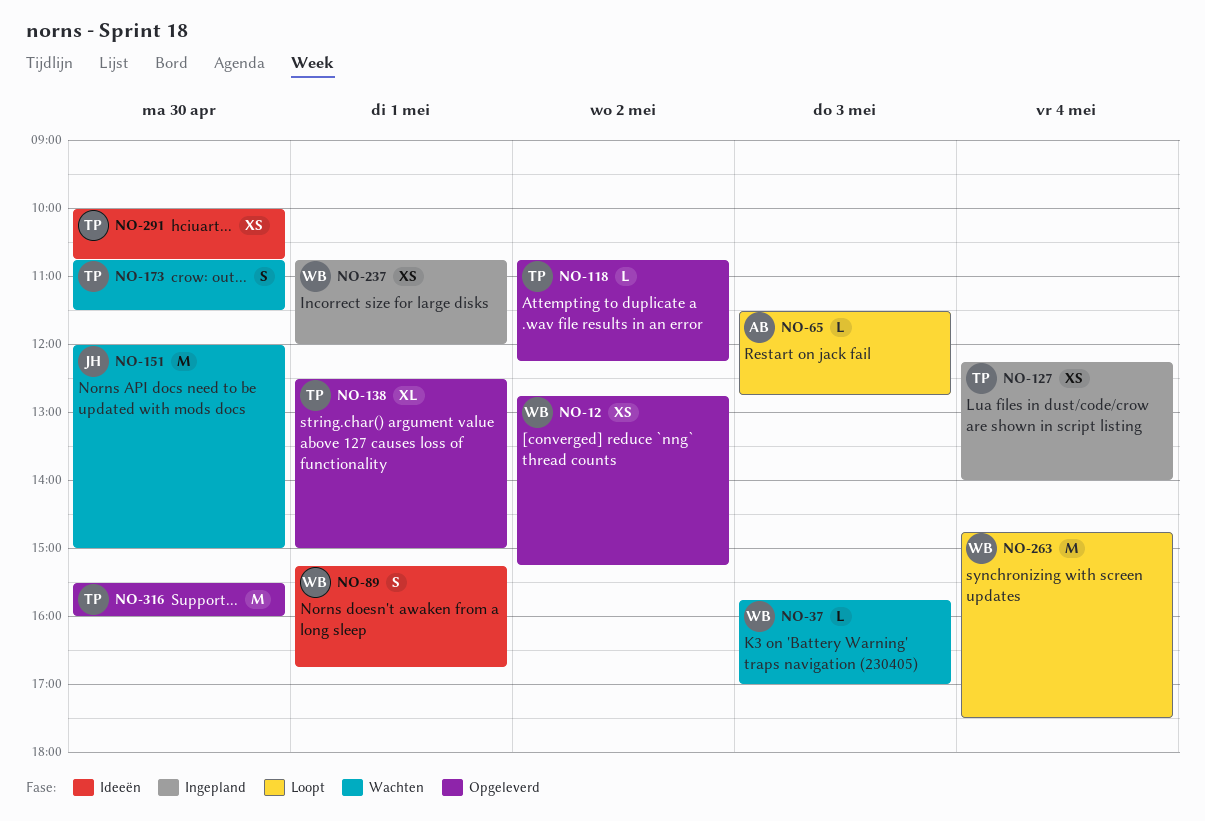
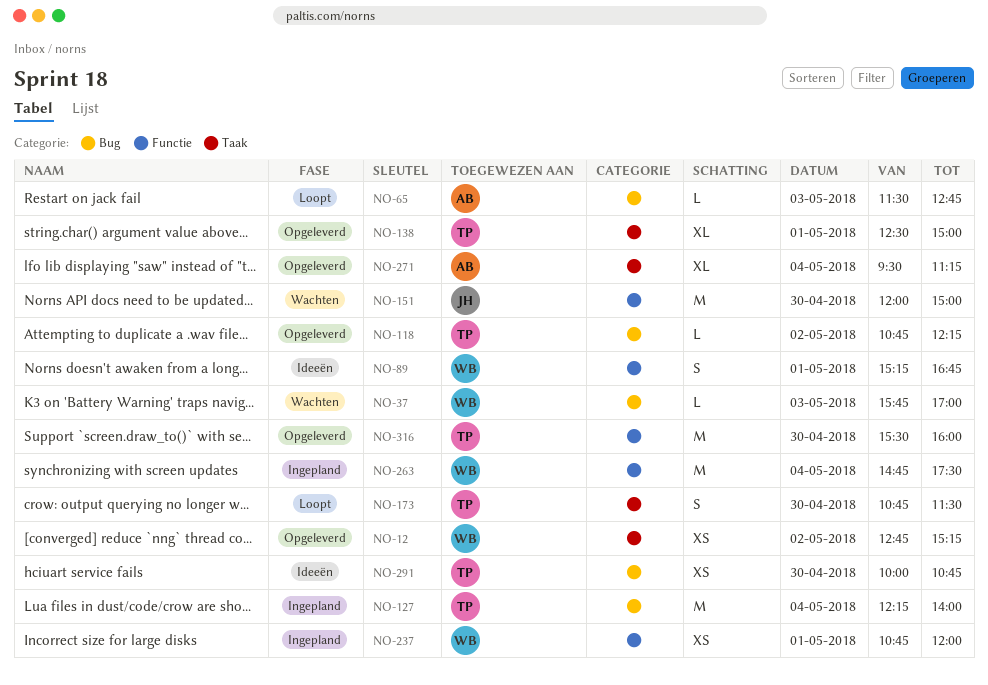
NO-127, estimate: XS -> M
NO-173, status: Wachten -> Loopt
NO-263, status: Loopt -> Ingepland
NO-271: none -> present

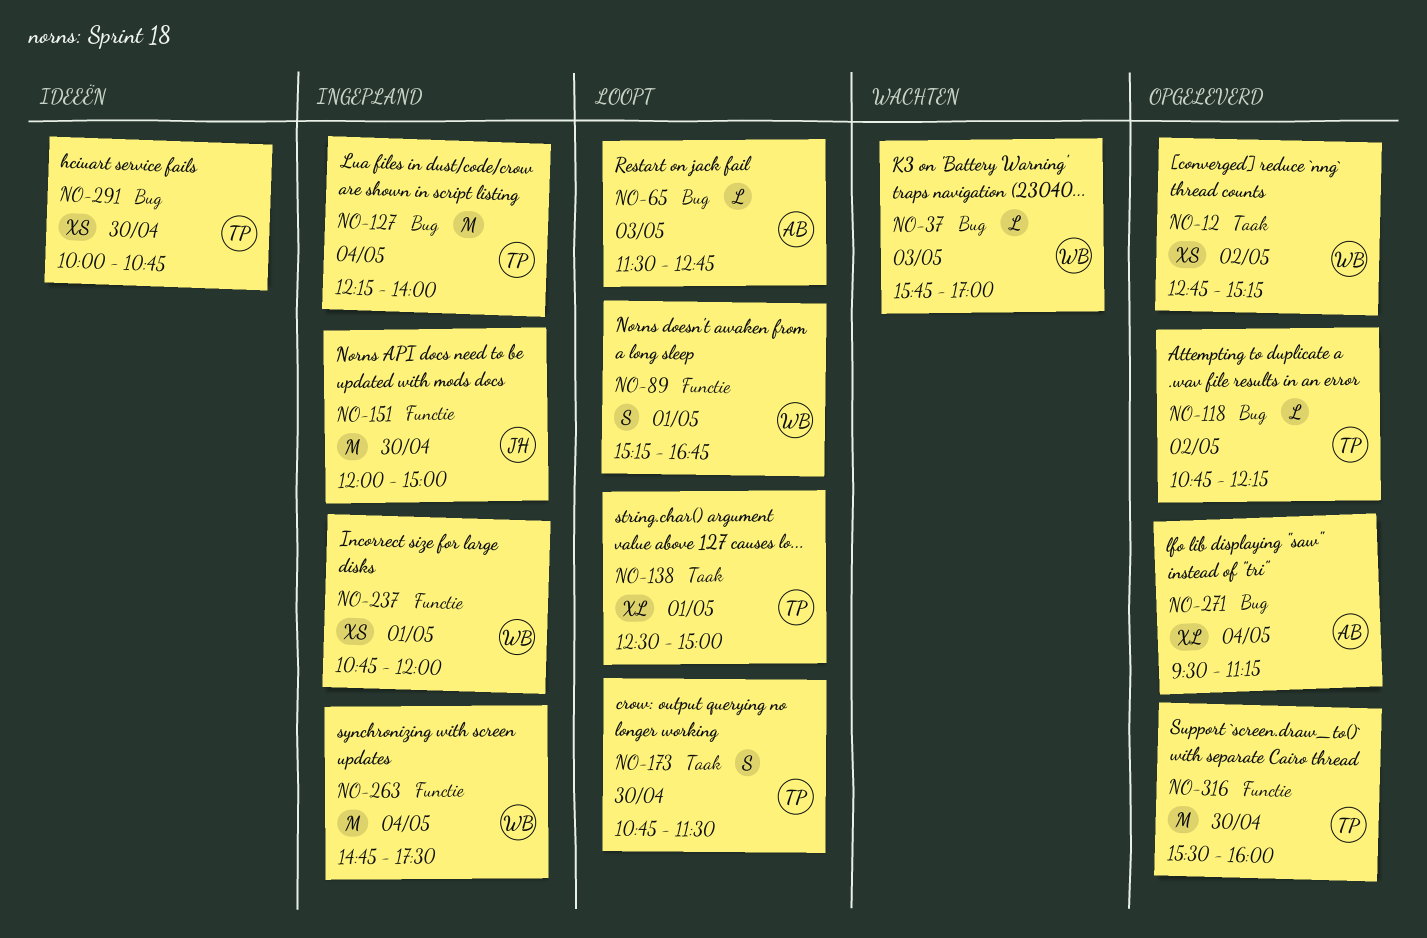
NO-89, status: Ideeën -> Loopt
NO-138, status: Opgeleverd -> Loopt
NO-151, status: Wachten -> Ingepland
NO-271, label: Taak -> Bug

